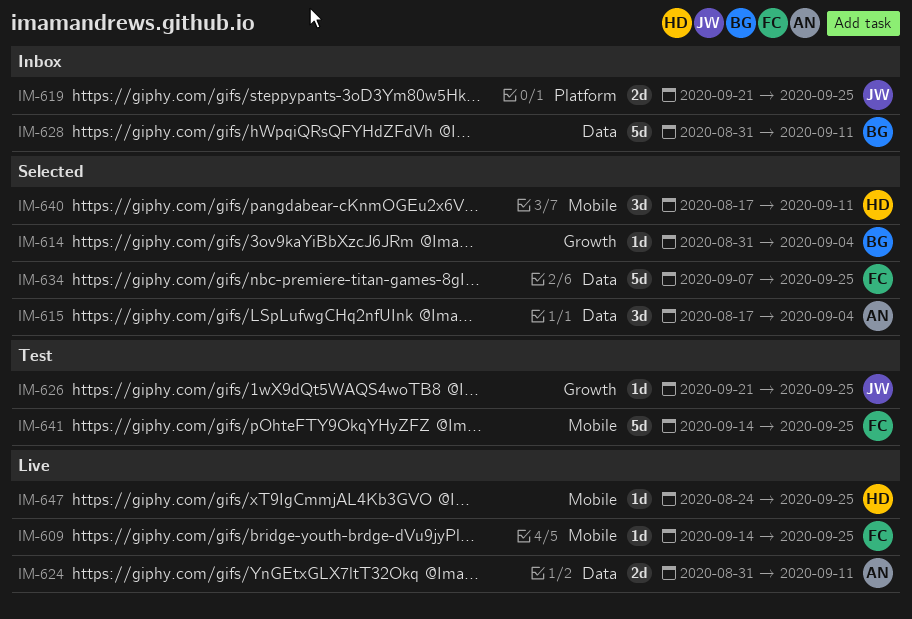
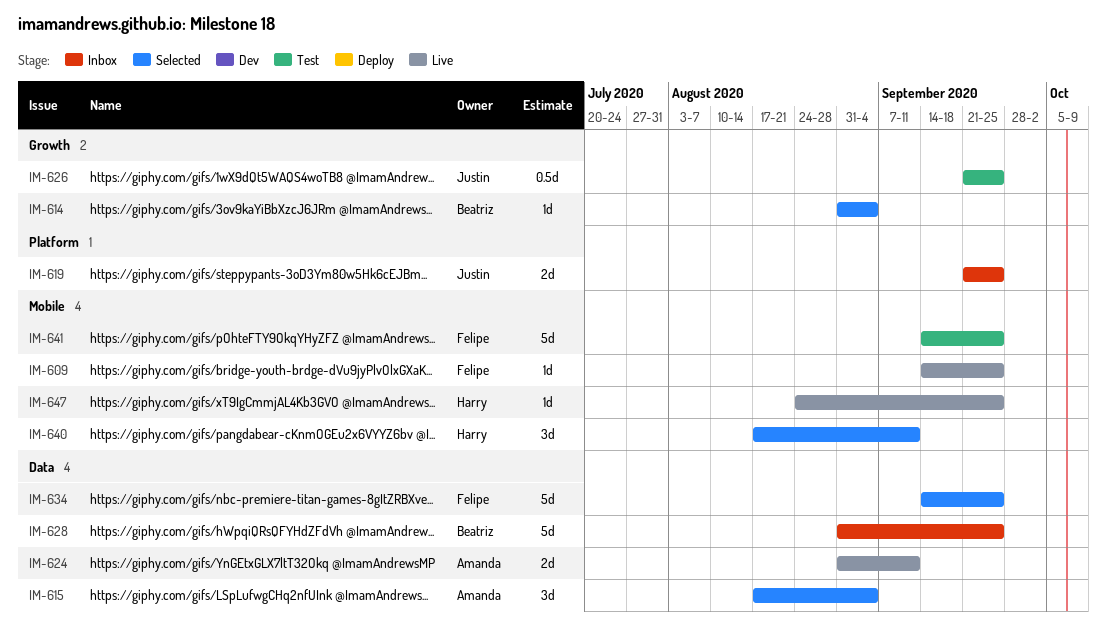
IM-626, estimate: 1d -> 0.5d
IM-628, due: Sep 11 -> Sep 25
IM-634, start: Sep 7 -> Sep 14

